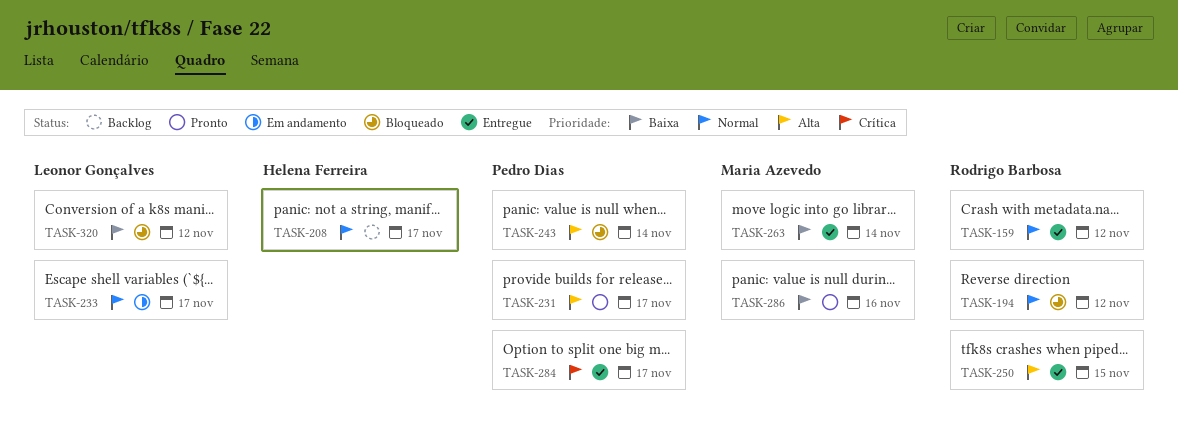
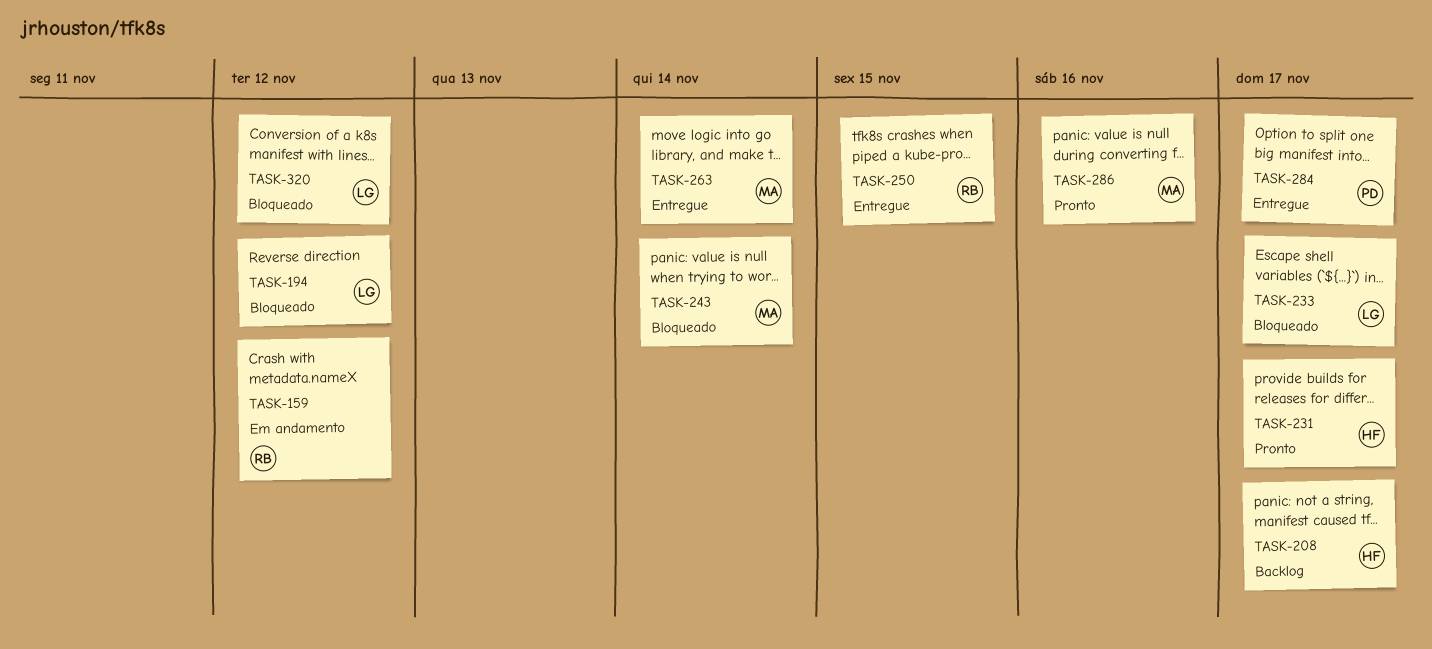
TASK-159, status: Entregue -> Em andamento
TASK-194, owner: Rodrigo Barbosa -> Leonor Gonçalves
TASK-231, owner: Pedro Dias -> Helena Ferreira
TASK-233, status: Em andamento -> Bloqueado
TASK-243, owner: Pedro Dias -> Maria Azevedo

